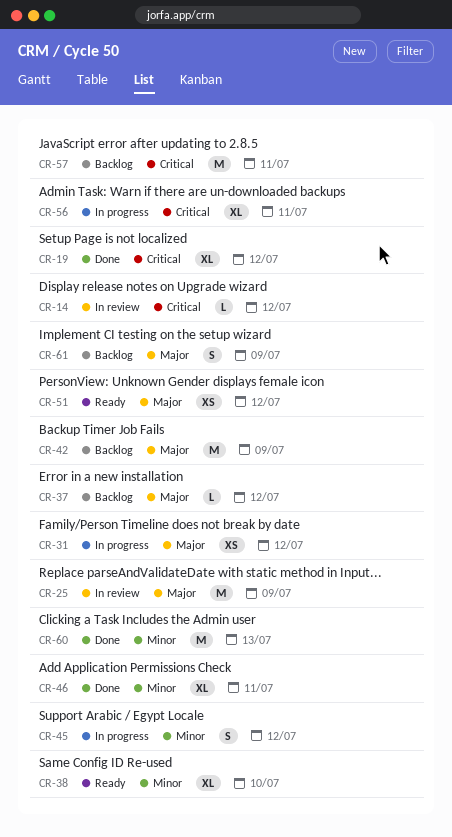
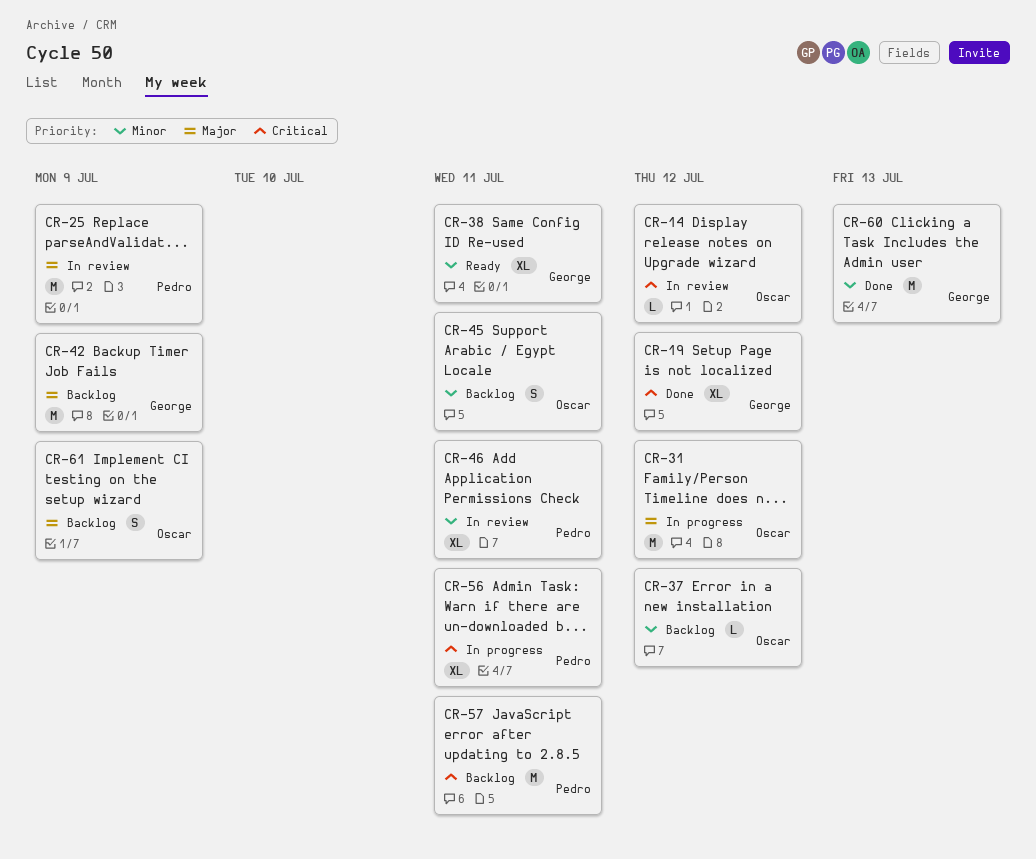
CR-31, estimate: XS -> M
CR-37, priority: Major -> Minor
CR-38, due: Jul 10 -> Jul 11
CR-45, status: In progress -> Backlog
CR-45, due: Jul 12 -> Jul 11
CR-46, status: Done -> In review
CR-51: present -> none

